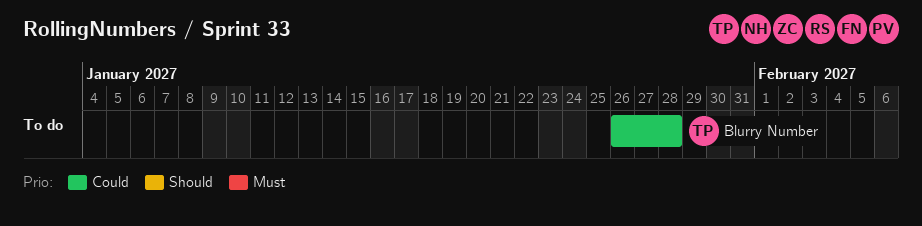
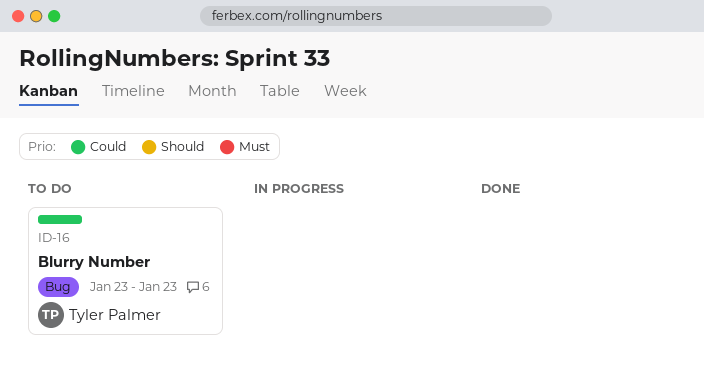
Blurry Number, start: Jan 26 -> Jan 23
Blurry Number, due: Jan 28 -> Jan 23

